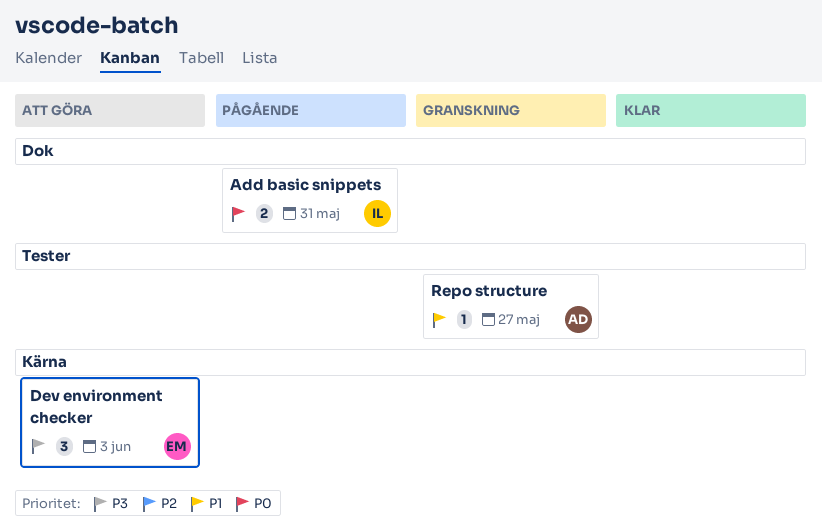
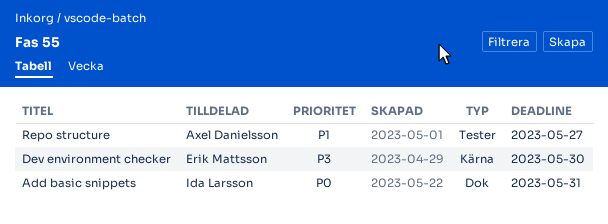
Dev environment checker, due: Jun 3 -> May 30

